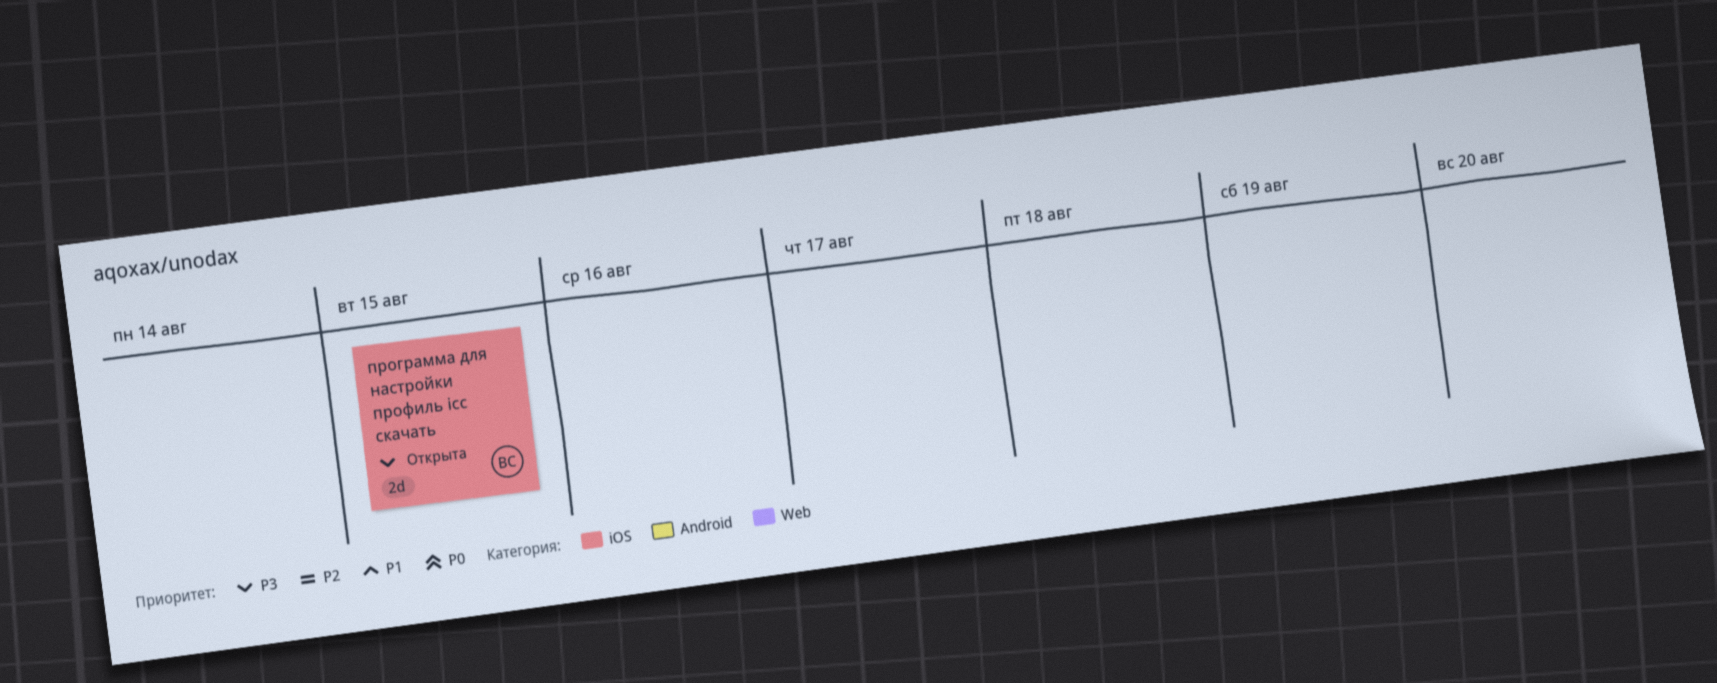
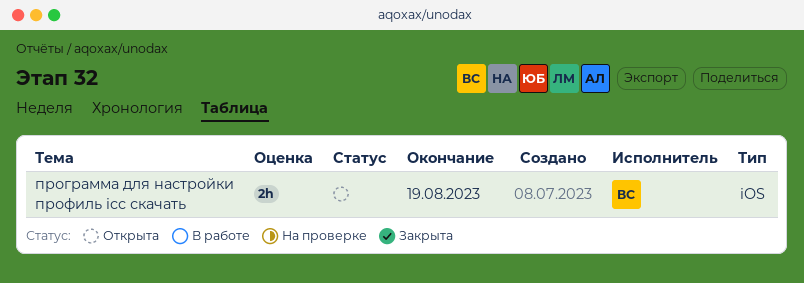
программа для настройки профиль icc скачать, estimate: 2d -> 2h
программа для настройки профиль icc скачать, due: Aug 15 -> Aug 19

